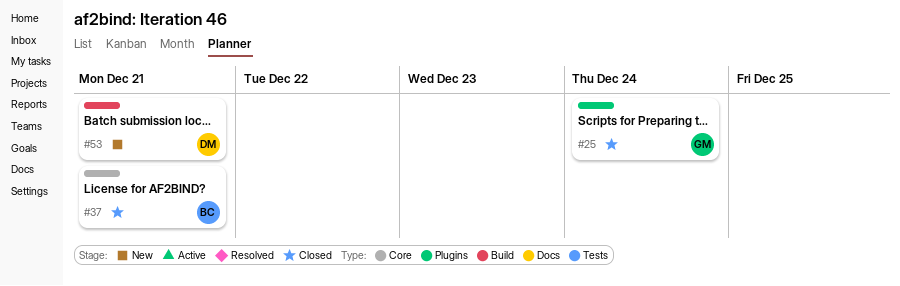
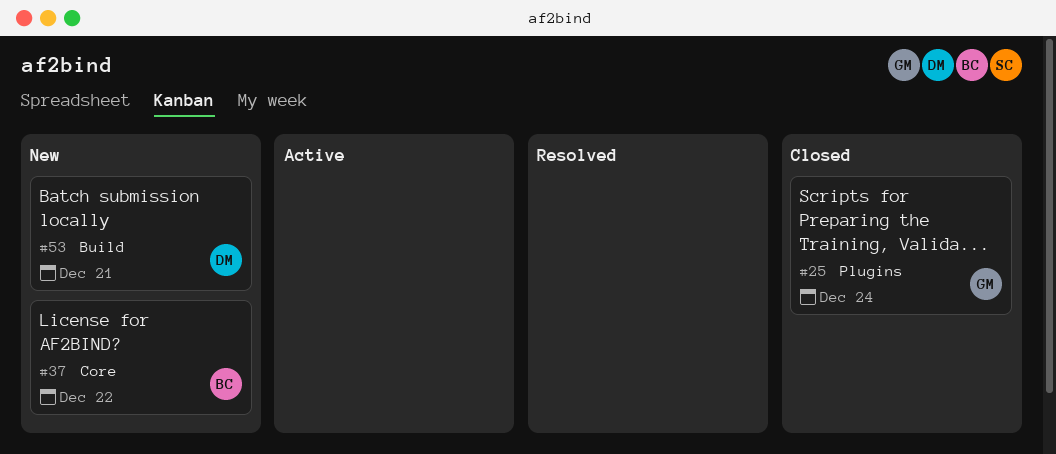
#37, status: Closed -> New
#37, due: Dec 21 -> Dec 22

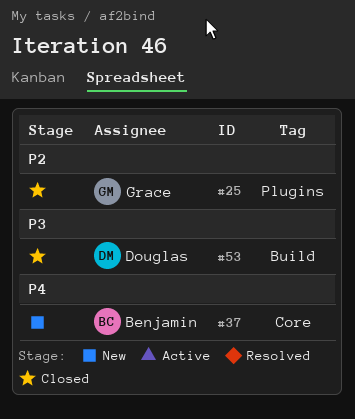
#53, status: New -> Closed

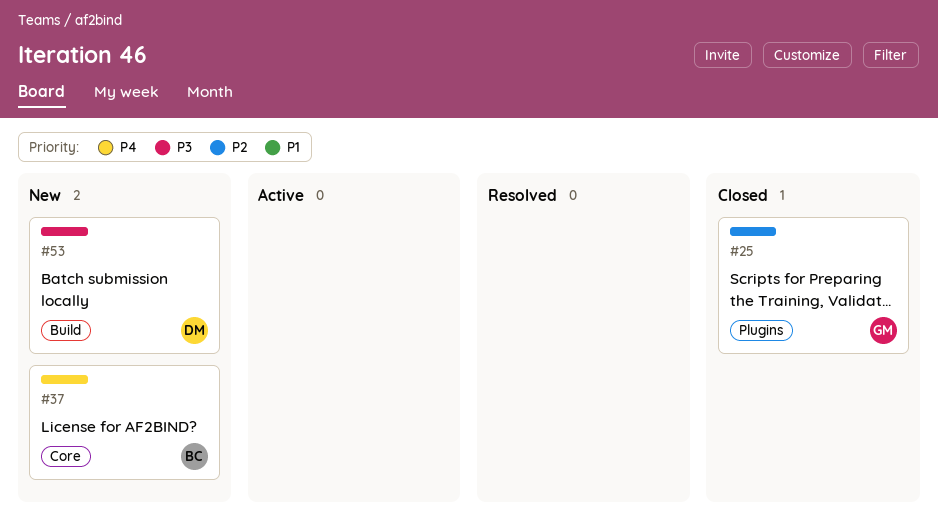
#53, status: Closed -> New

